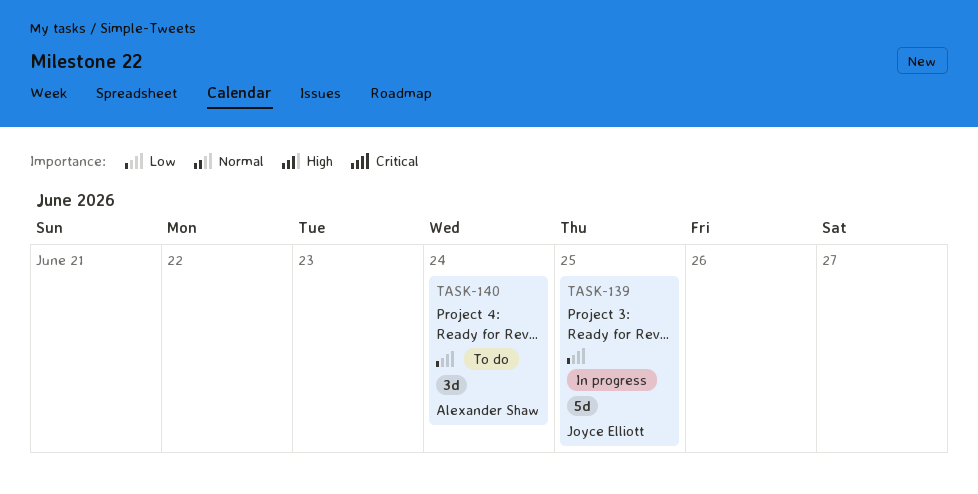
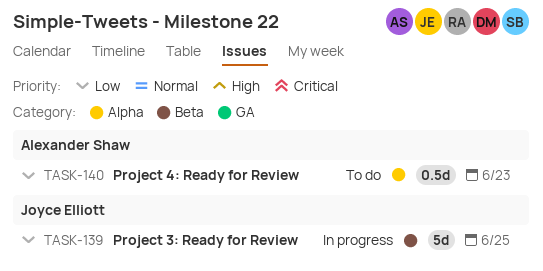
TASK-140, estimate: 3d -> 0.5d
TASK-140, due: Jun 24 -> Jun 23

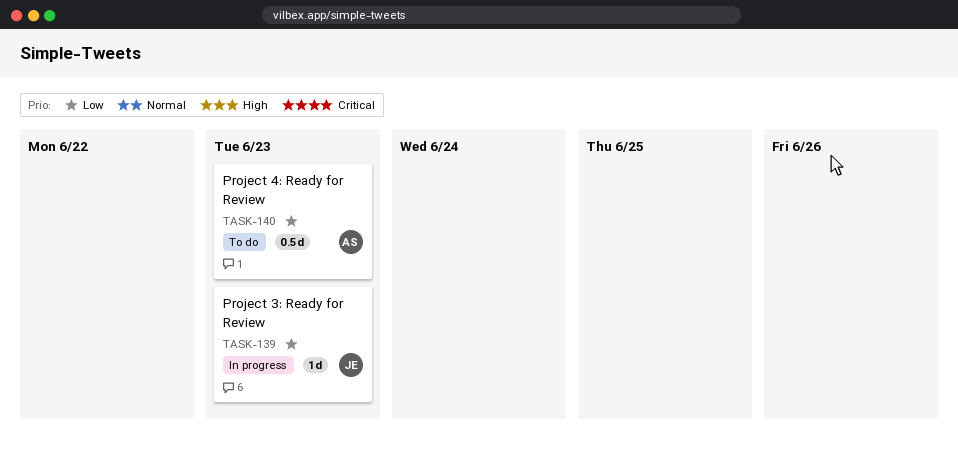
TASK-139, estimate: 5d -> 1d
TASK-139, due: Jun 25 -> Jun 23

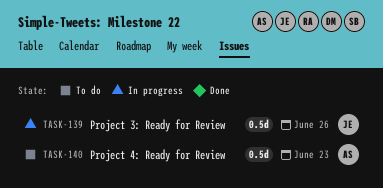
TASK-139, estimate: 1d -> 0.5d
TASK-139, due: Jun 23 -> Jun 26

